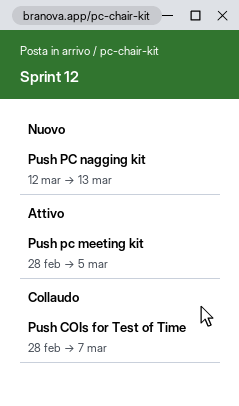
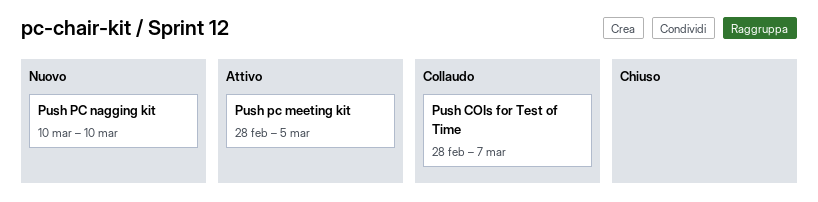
Push PC nagging kit, start: Mar 12 -> Mar 10
Push PC nagging kit, due: Mar 13 -> Mar 10

